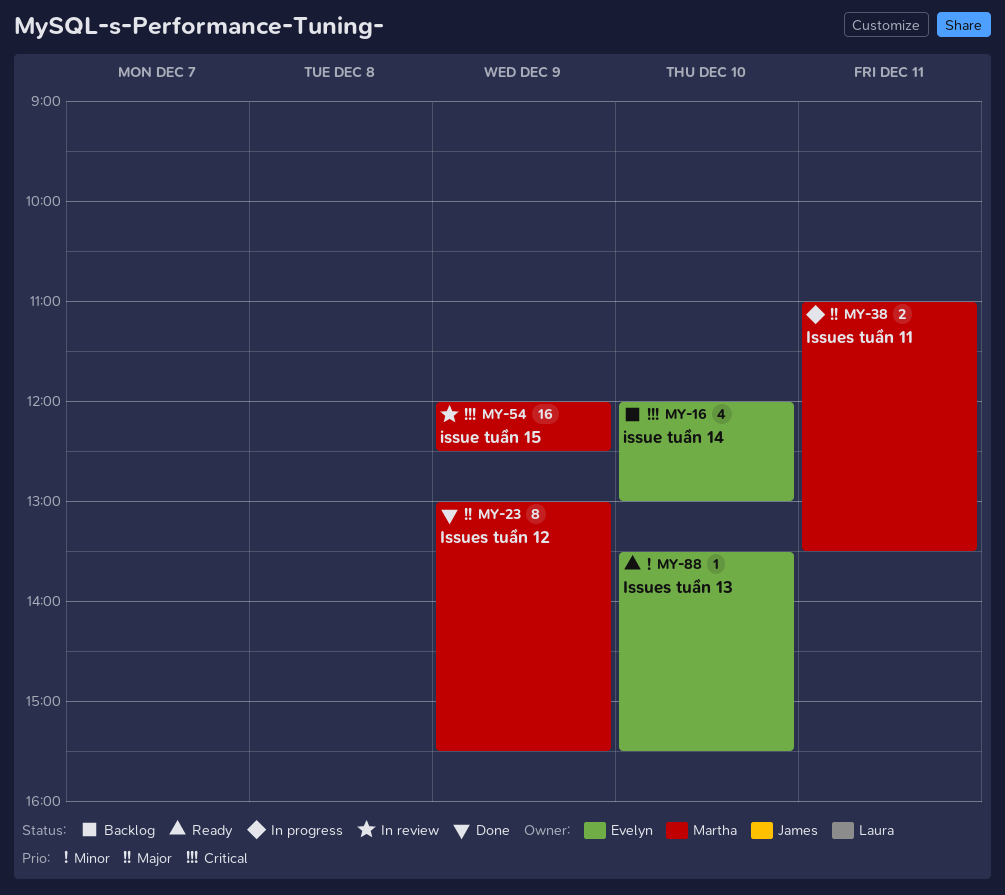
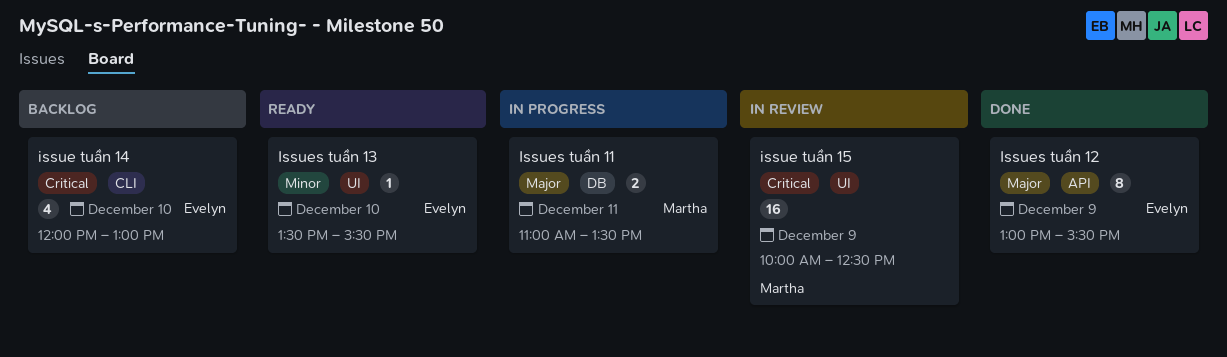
issue tuần 15, begins: 12:00 -> 10:00
Issues tuần 12, owner: Martha -> Evelyn

